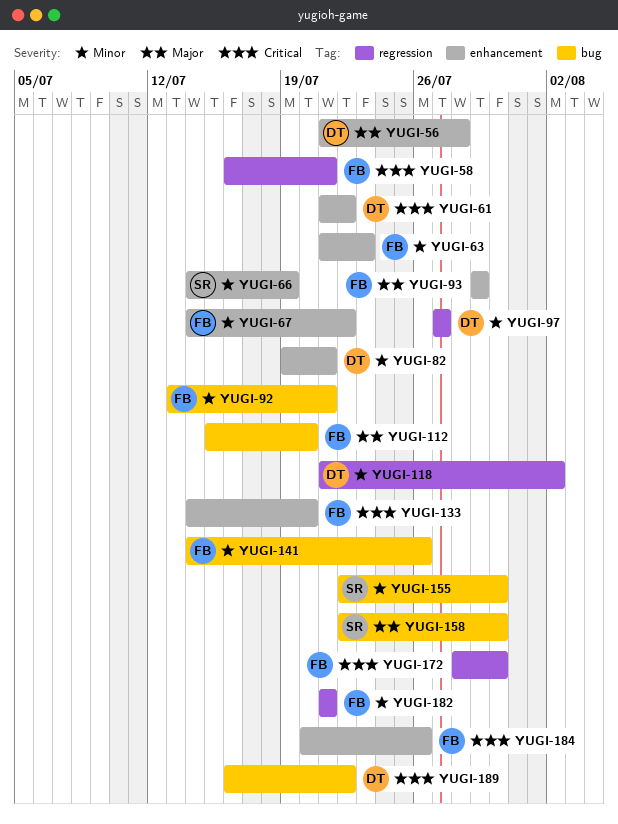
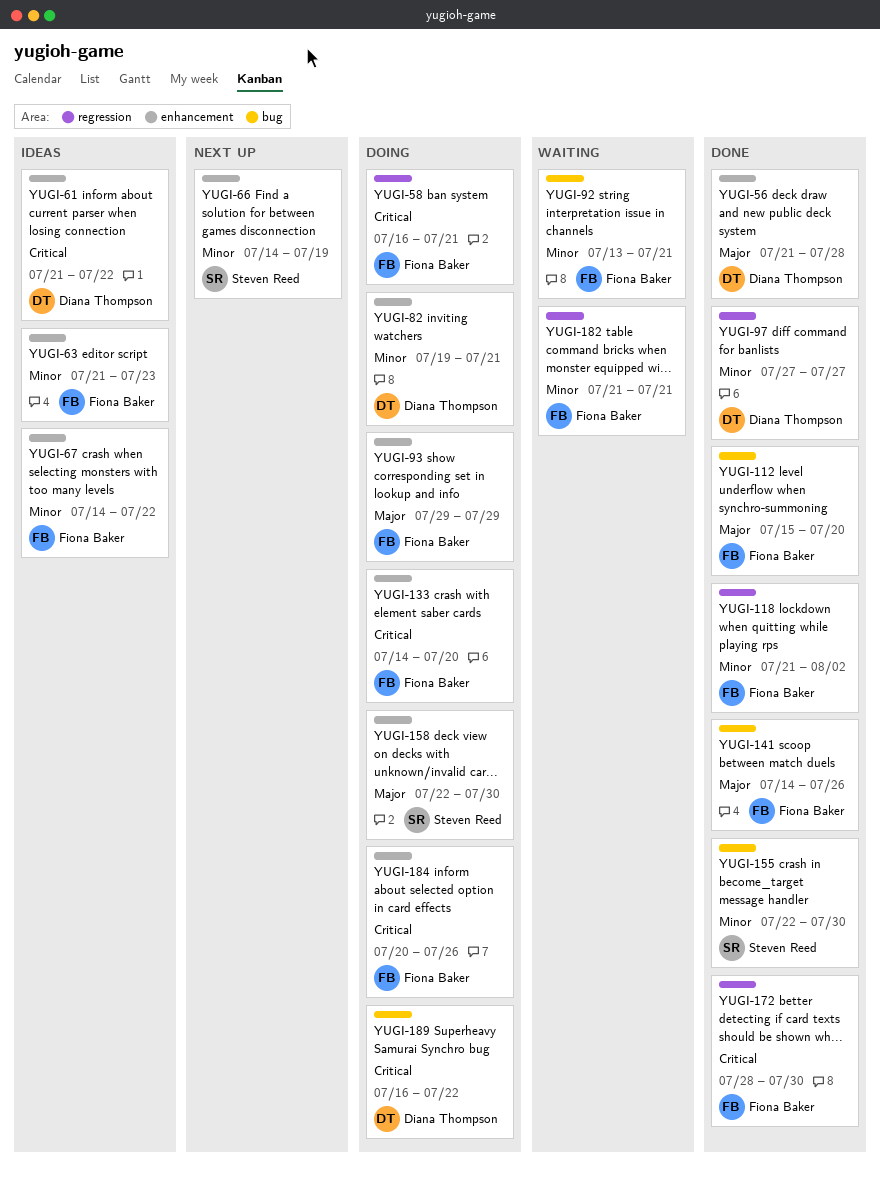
YUGI-118, owner: Diana Thompson -> Fiona Baker
YUGI-141, priority: Minor -> Major
YUGI-158, label: bug -> enhancement

